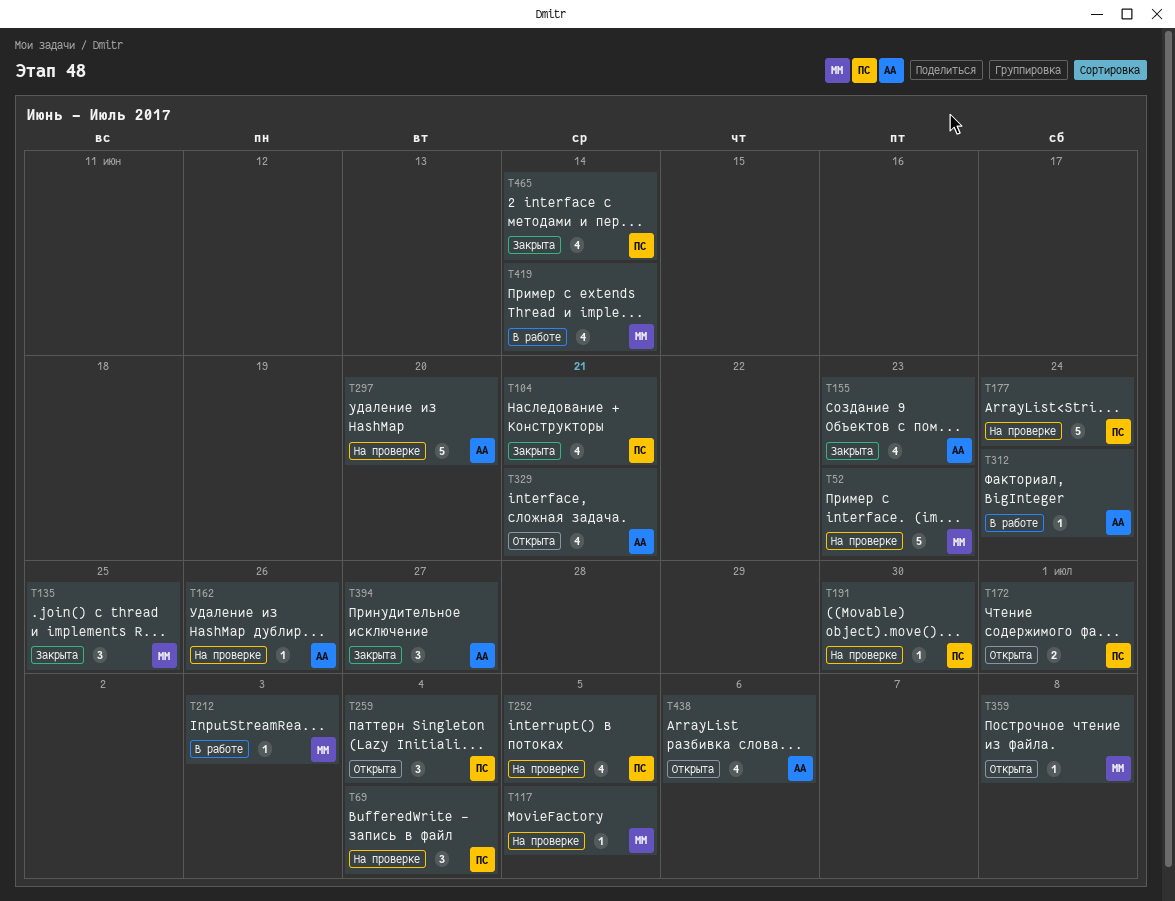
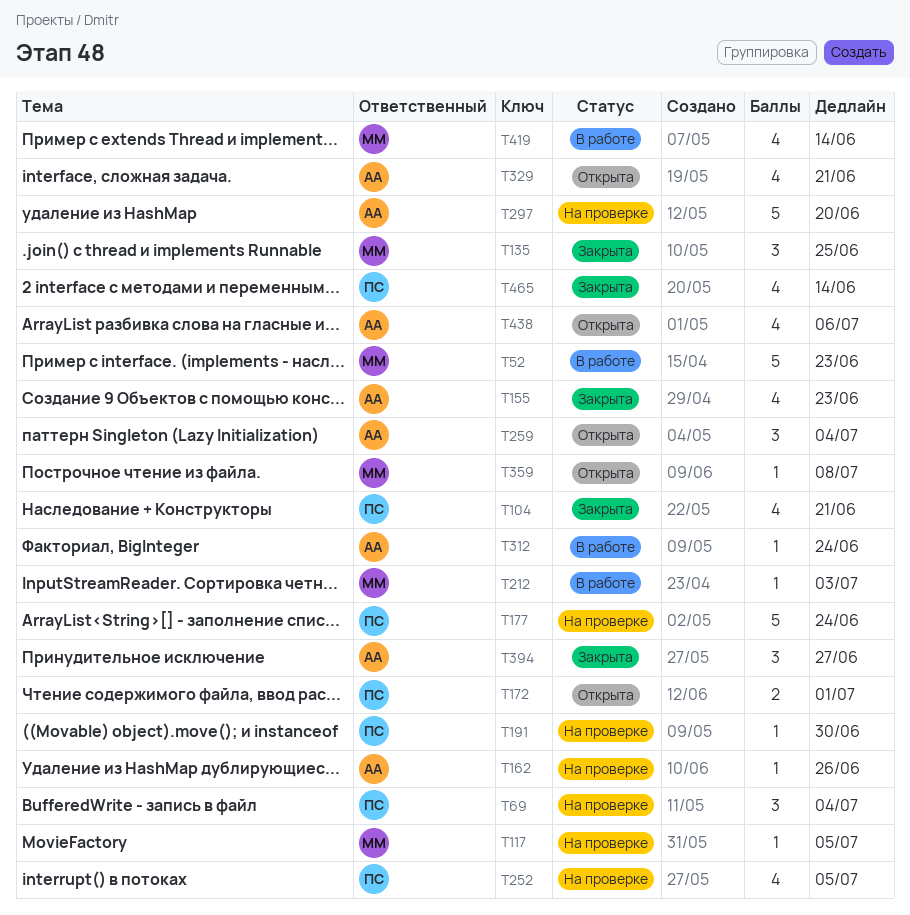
T52, status: На проверке -> В работе
T259, owner: ПС -> АА

